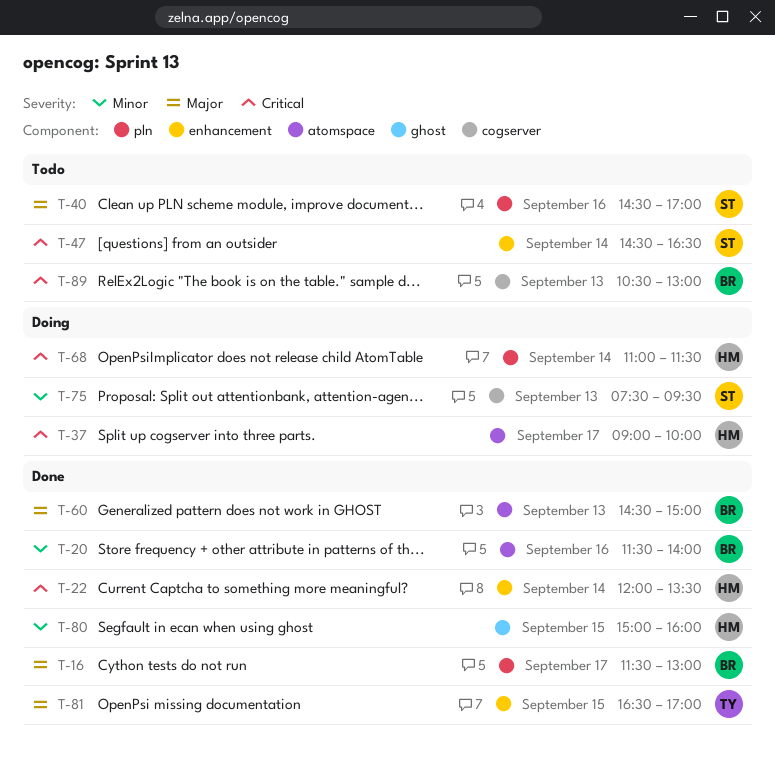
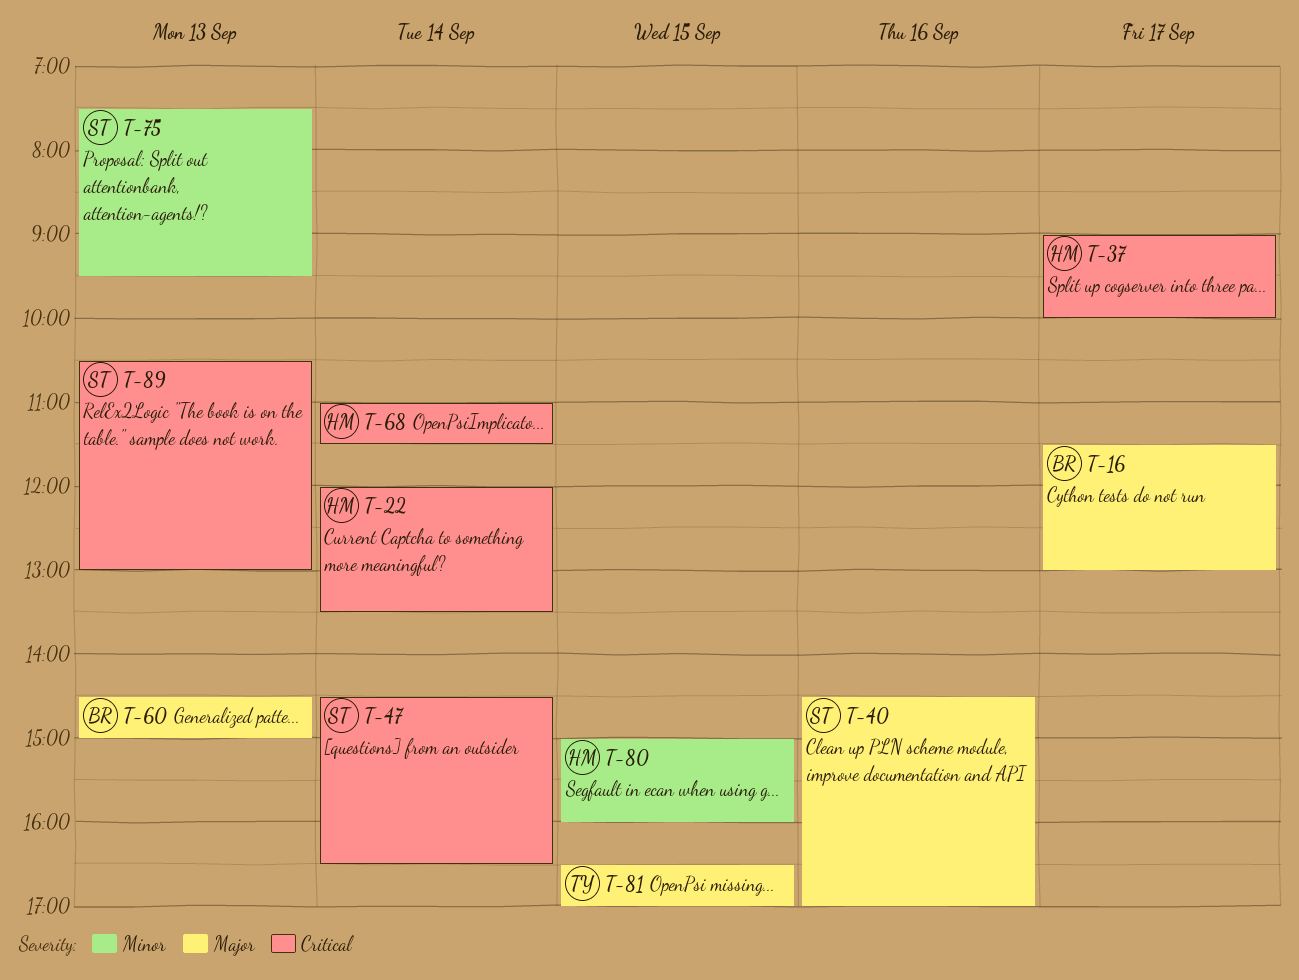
T-20: present -> none
T-89, owner: BR -> ST

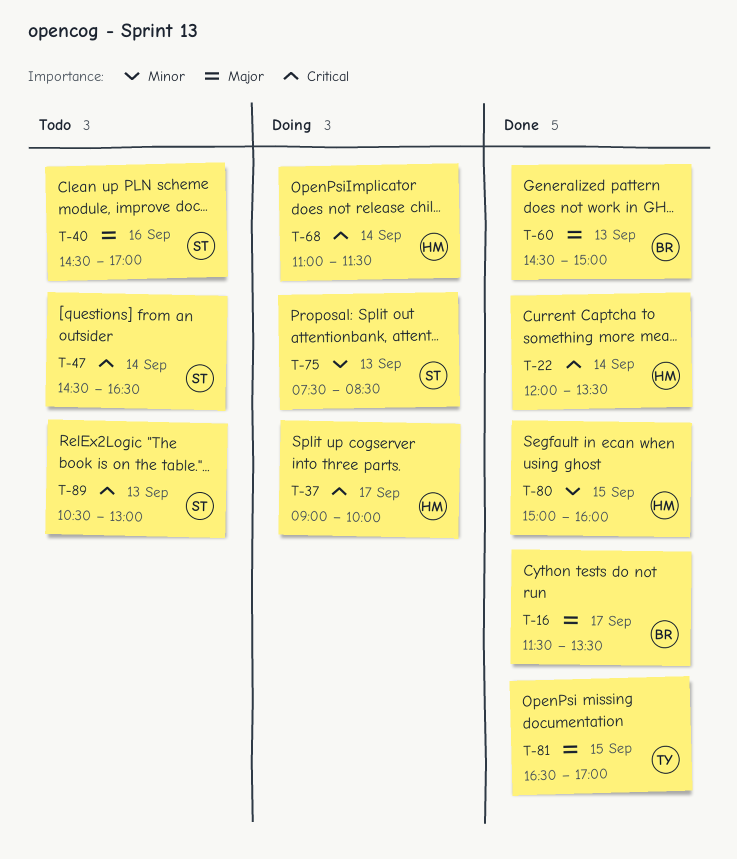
T-16, ends: 13:00 -> 13:30
T-75, ends: 09:30 -> 08:30

